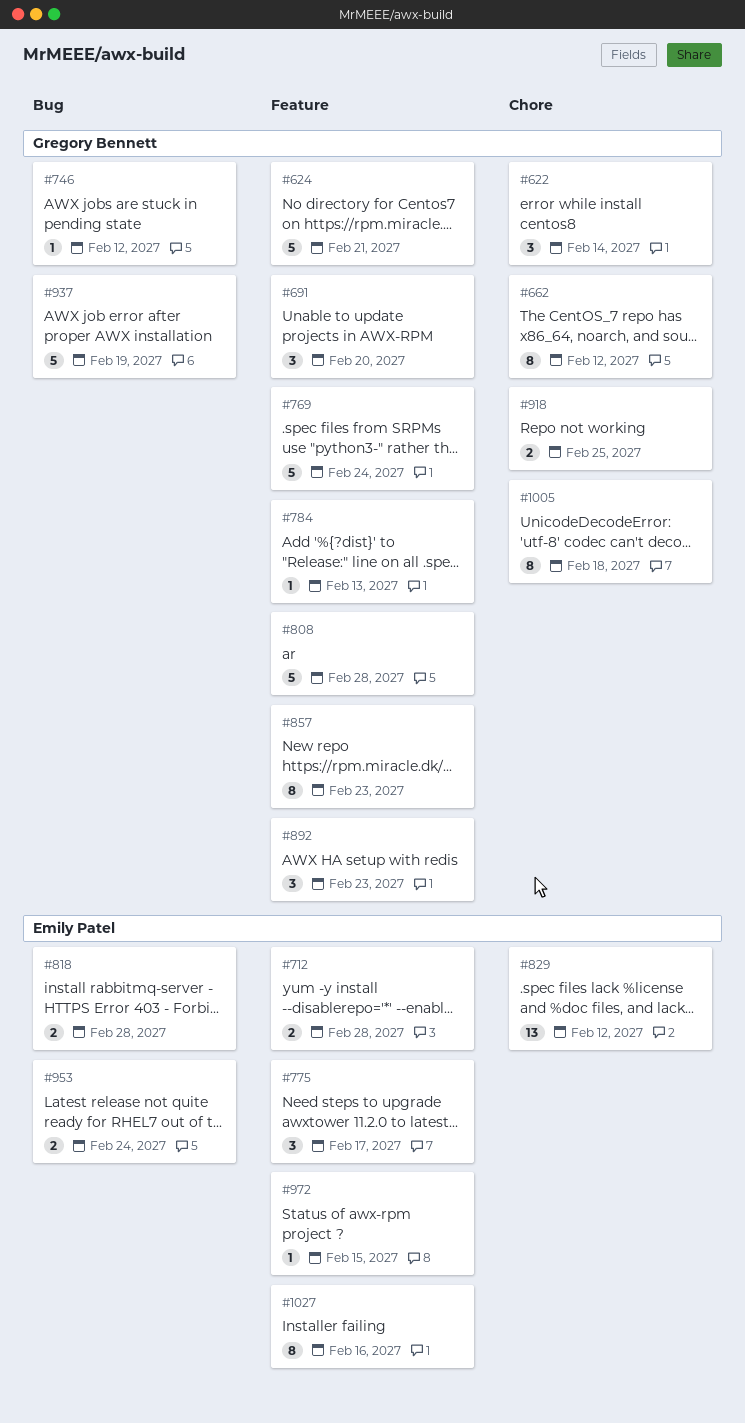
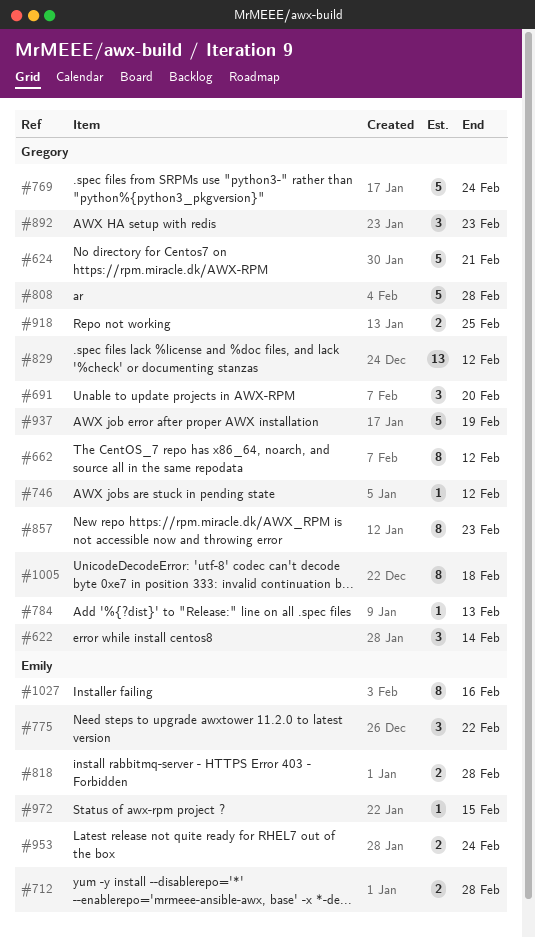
#775, due: Feb 17 -> Feb 22
#829, owner: Emily Patel -> Gregory Bennett

